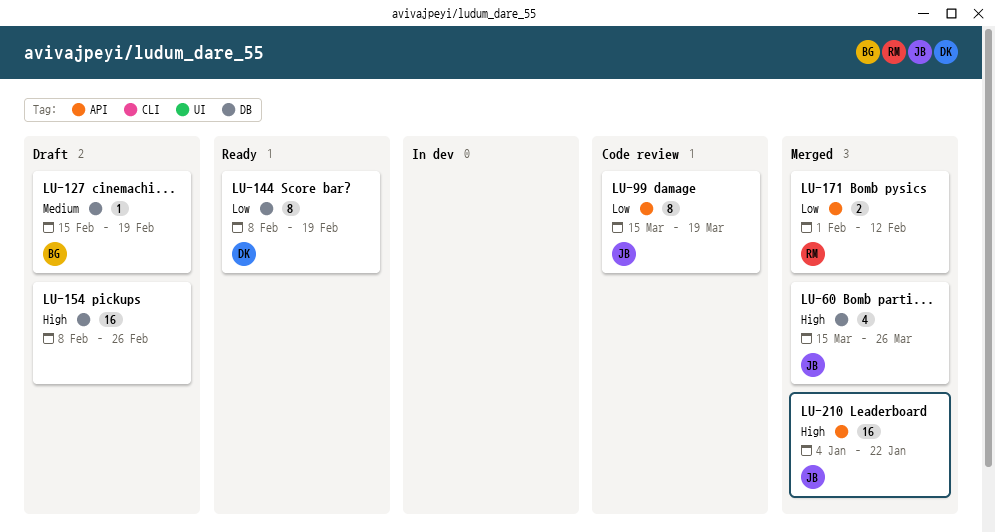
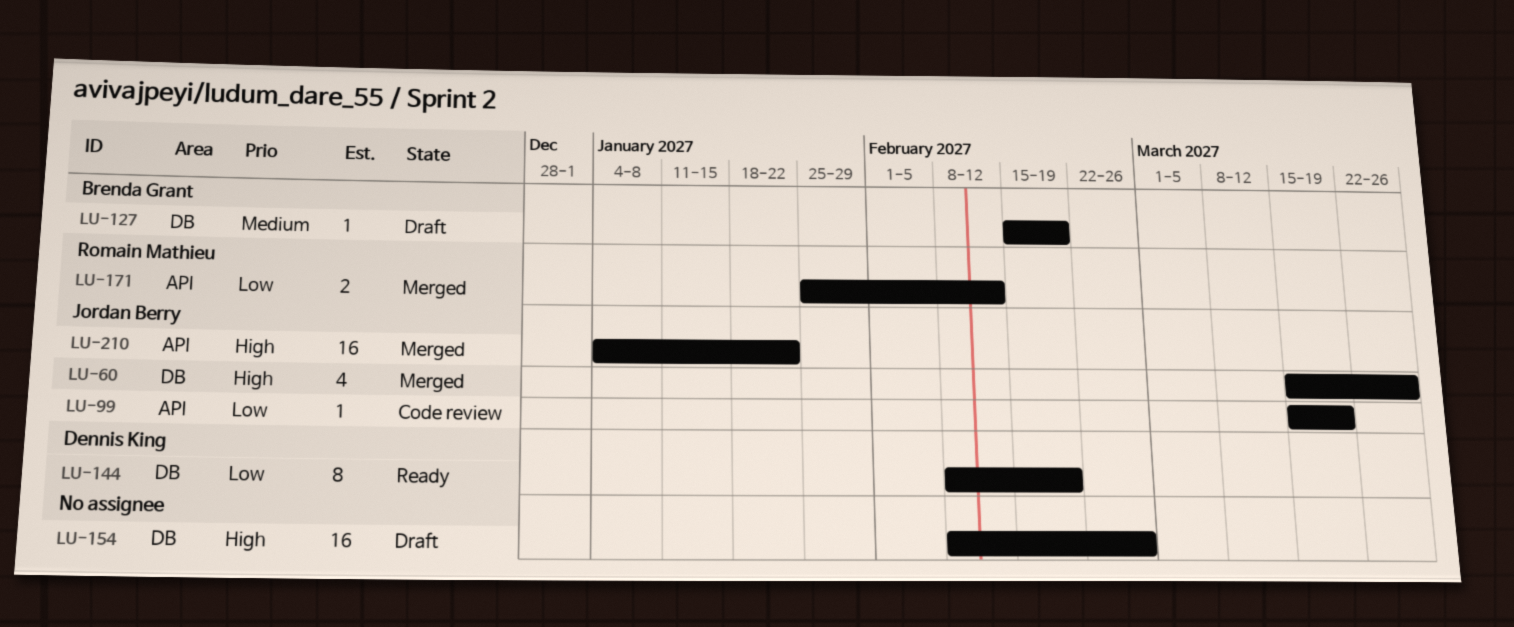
LU-99, estimate: 8 -> 1
LU-171, start: Feb 1 -> Jan 25

